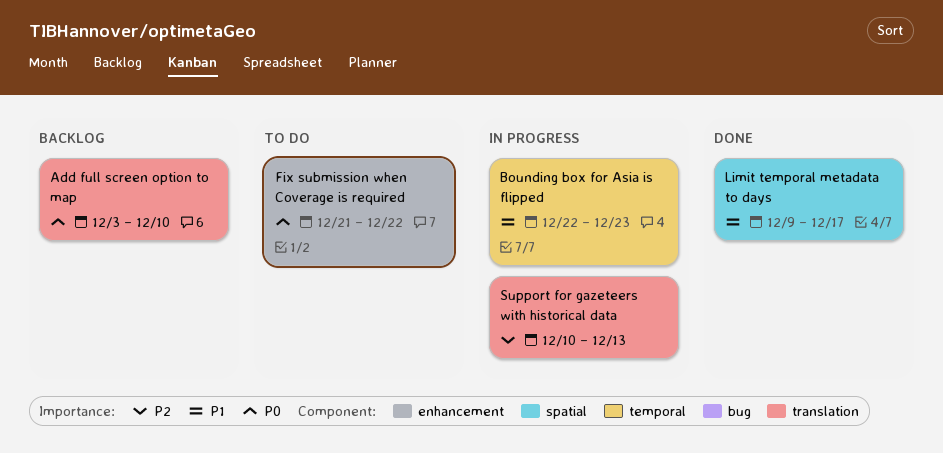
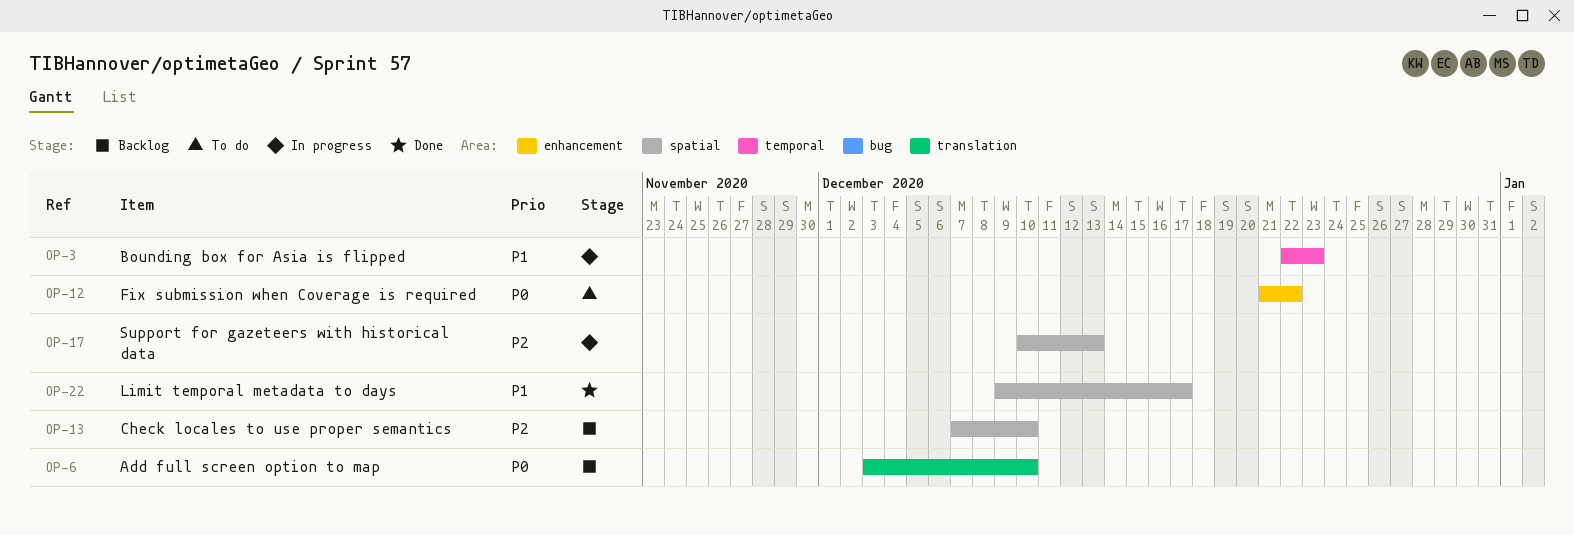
Check locales to use proper semantics: none -> present
Support for gazeteers with historical data, label: translation -> spatial

